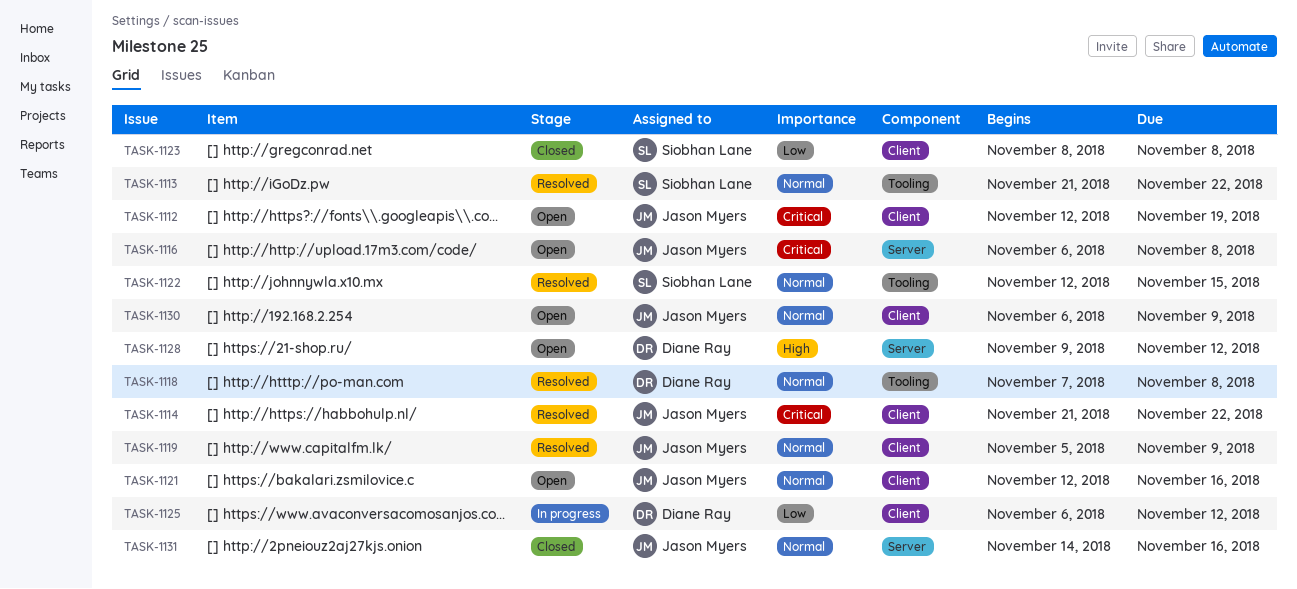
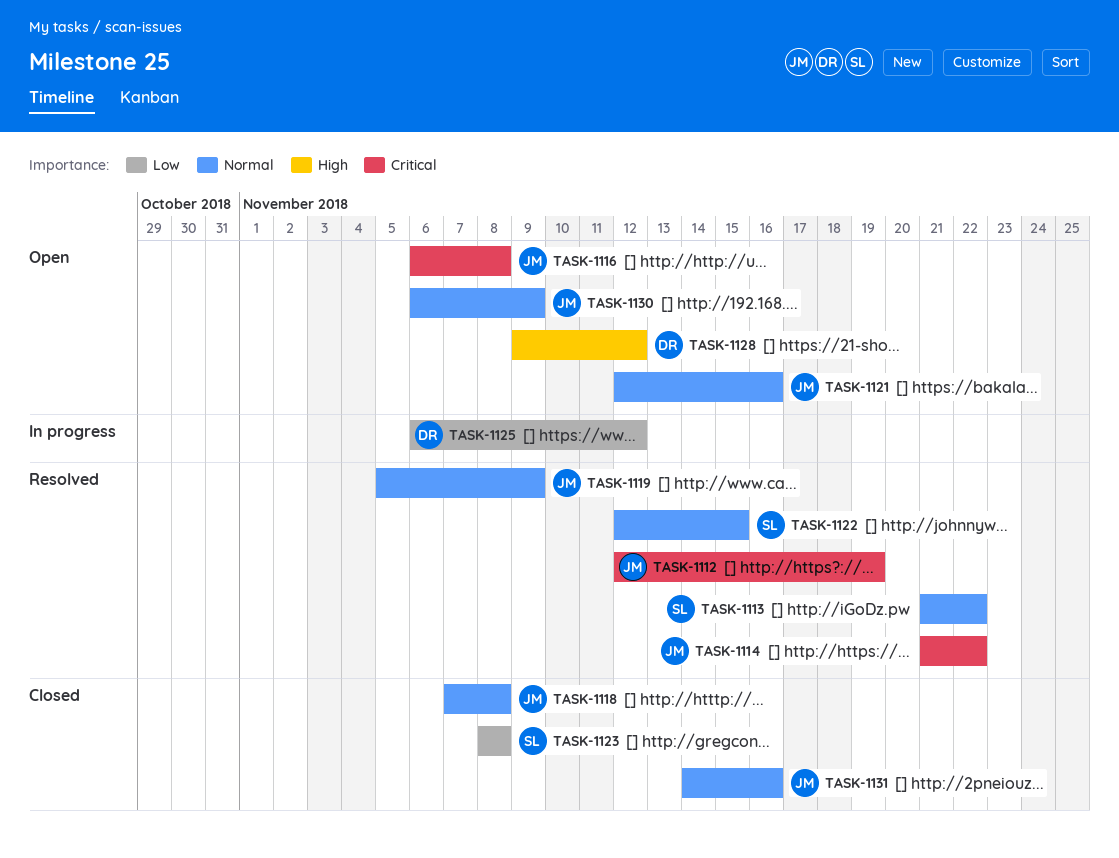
TASK-1112, status: Open -> Resolved
TASK-1118, status: Resolved -> Closed
TASK-1118, owner: Diane Ray -> Jason Myers

